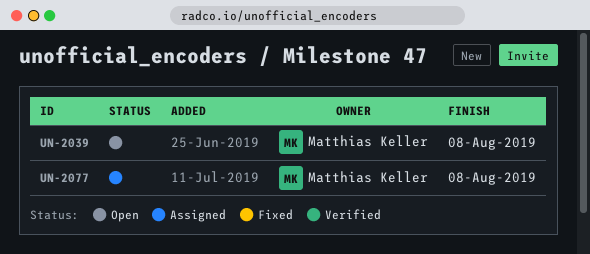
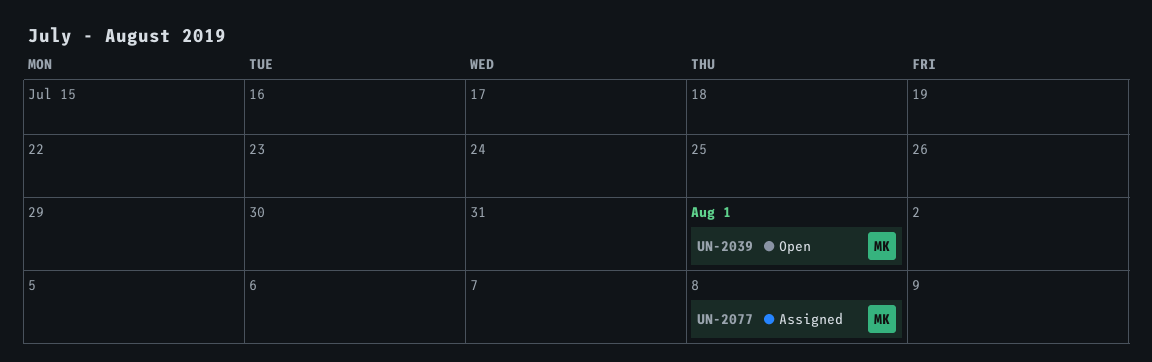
UN-2039, due: Aug 8 -> Aug 1

